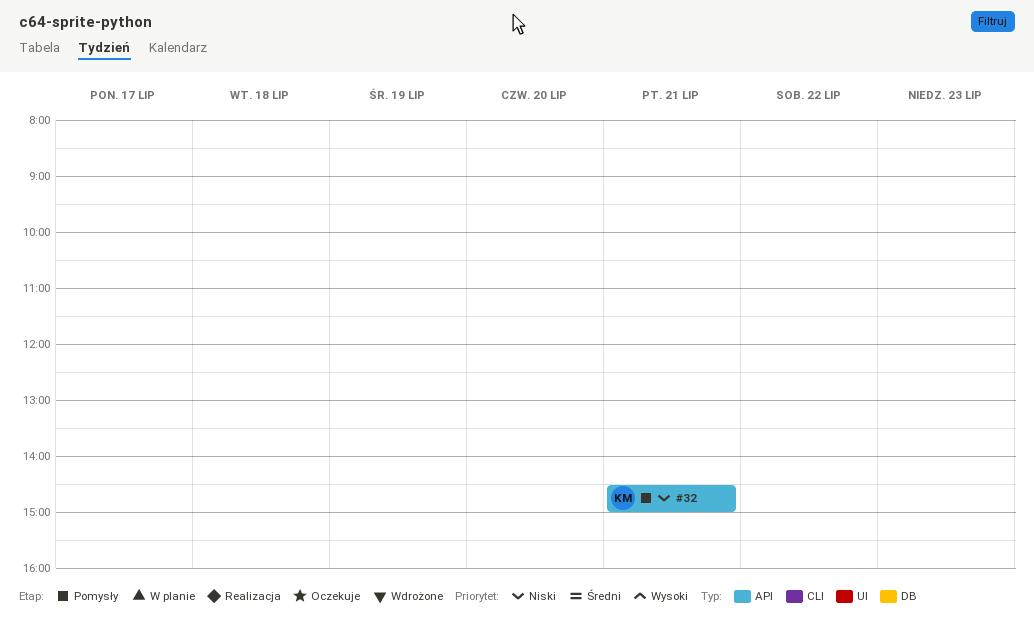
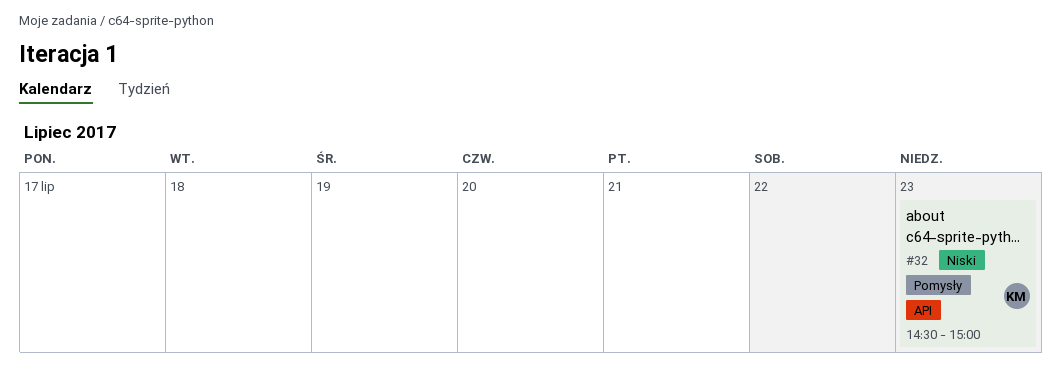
#32, day: Jul 21 -> Jul 23

